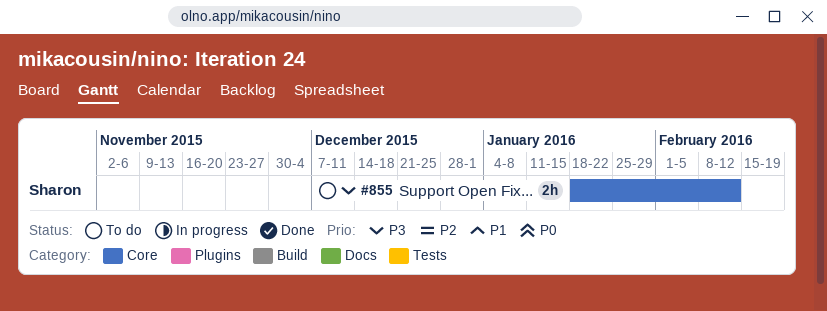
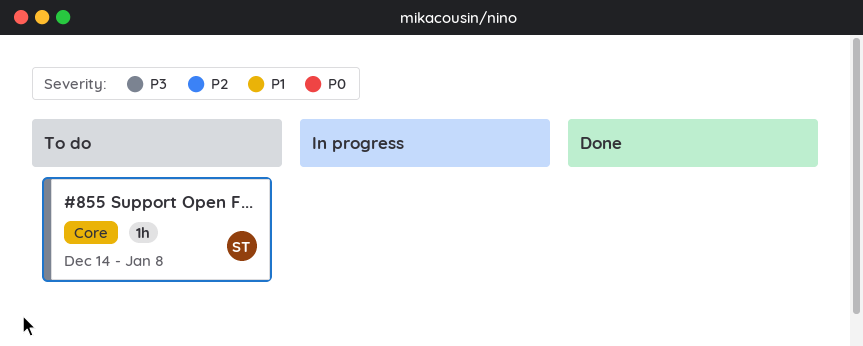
#855, estimate: 2h -> 1h
#855, start: Jan 18 -> Dec 14
#855, due: Feb 12 -> Jan 8

